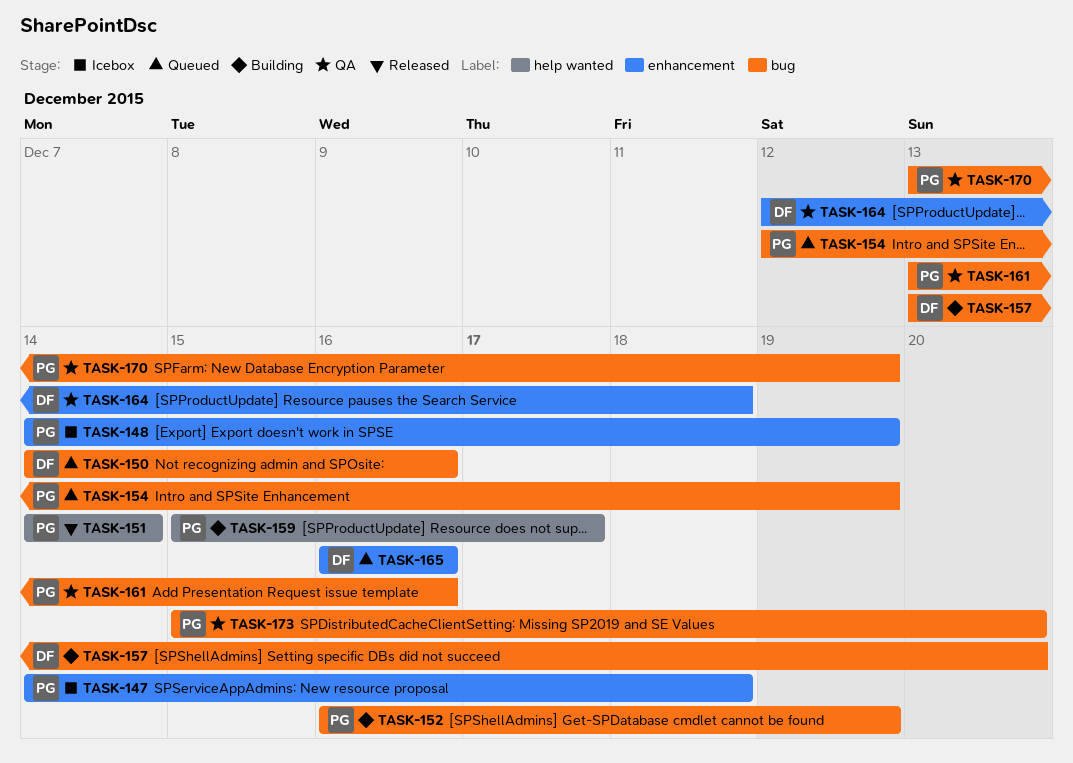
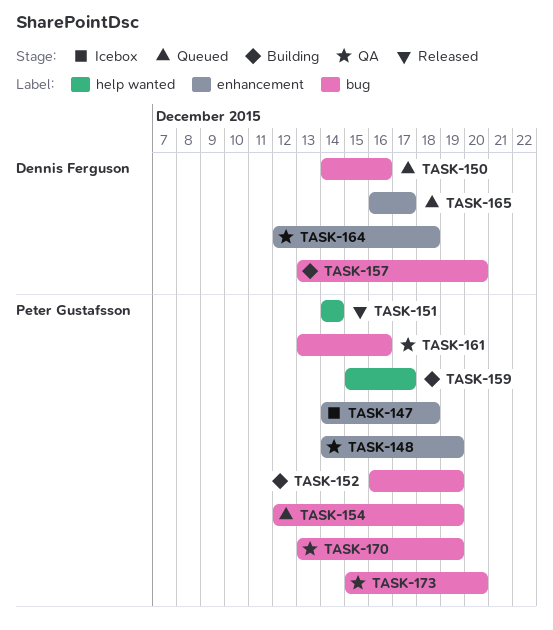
TASK-148, status: Icebox -> QA
TASK-165, due: Dec 16 -> Dec 17

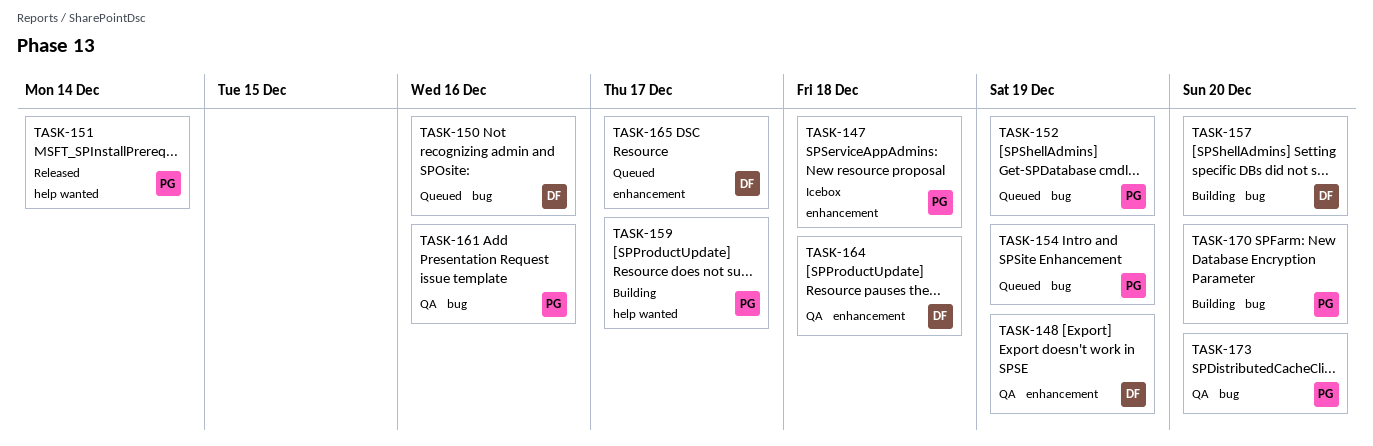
TASK-148, owner: Peter Gustafsson -> Dennis Ferguson
TASK-152, status: Building -> Queued
TASK-170, status: QA -> Building
TASK-170, due: Dec 19 -> Dec 20

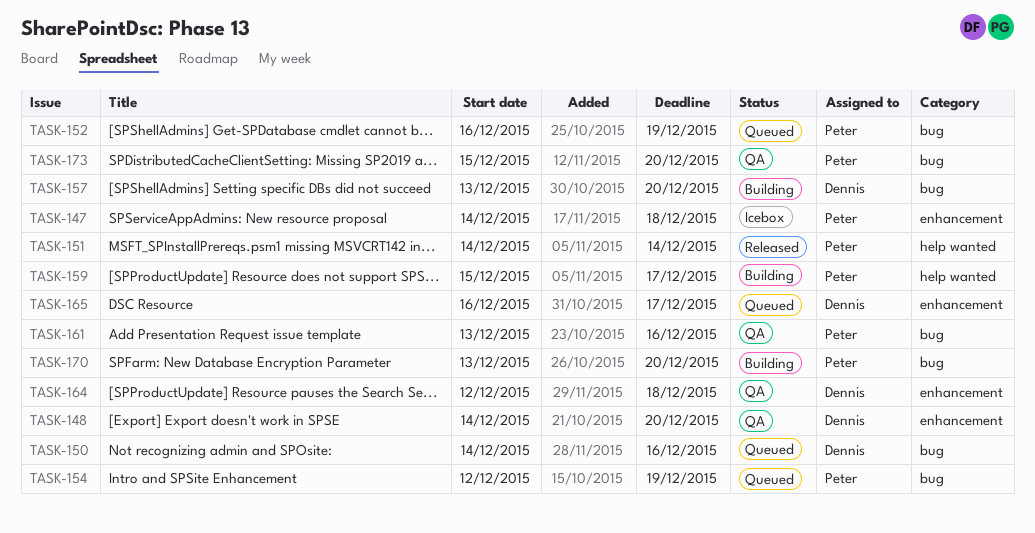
TASK-148, due: Dec 19 -> Dec 20

